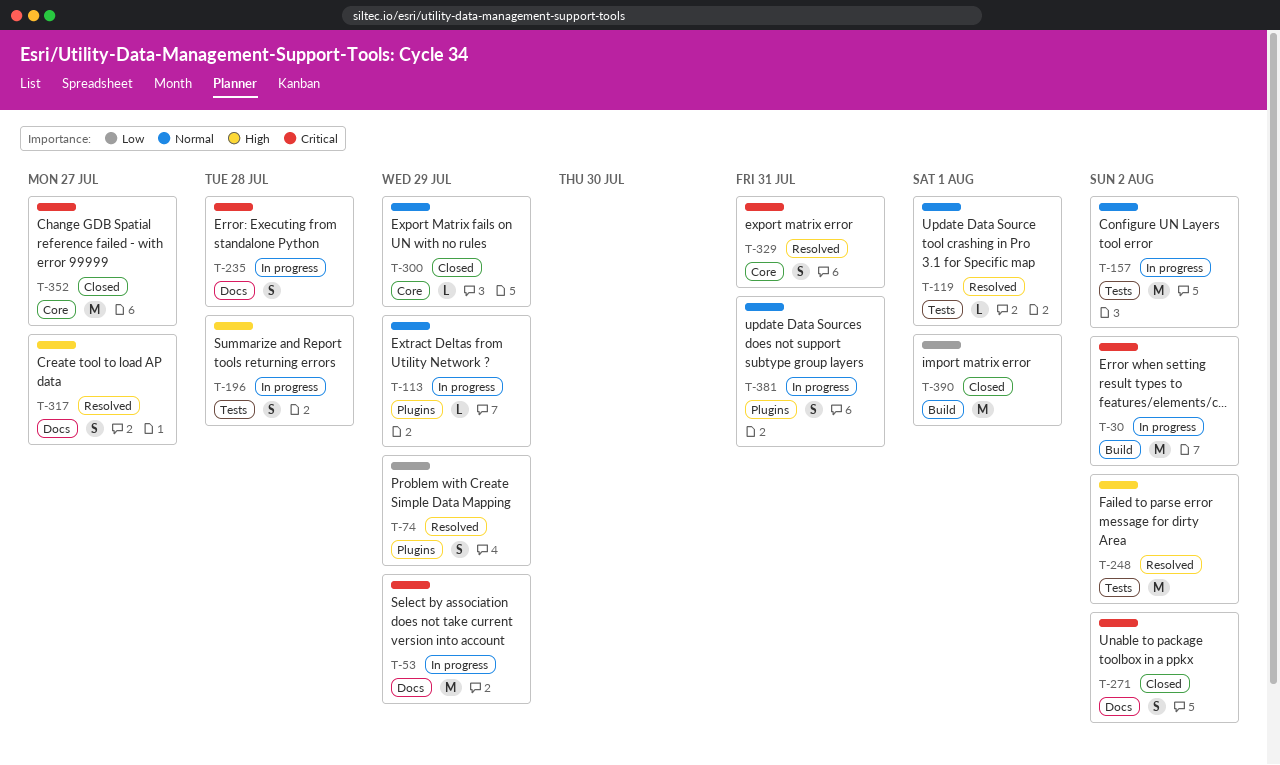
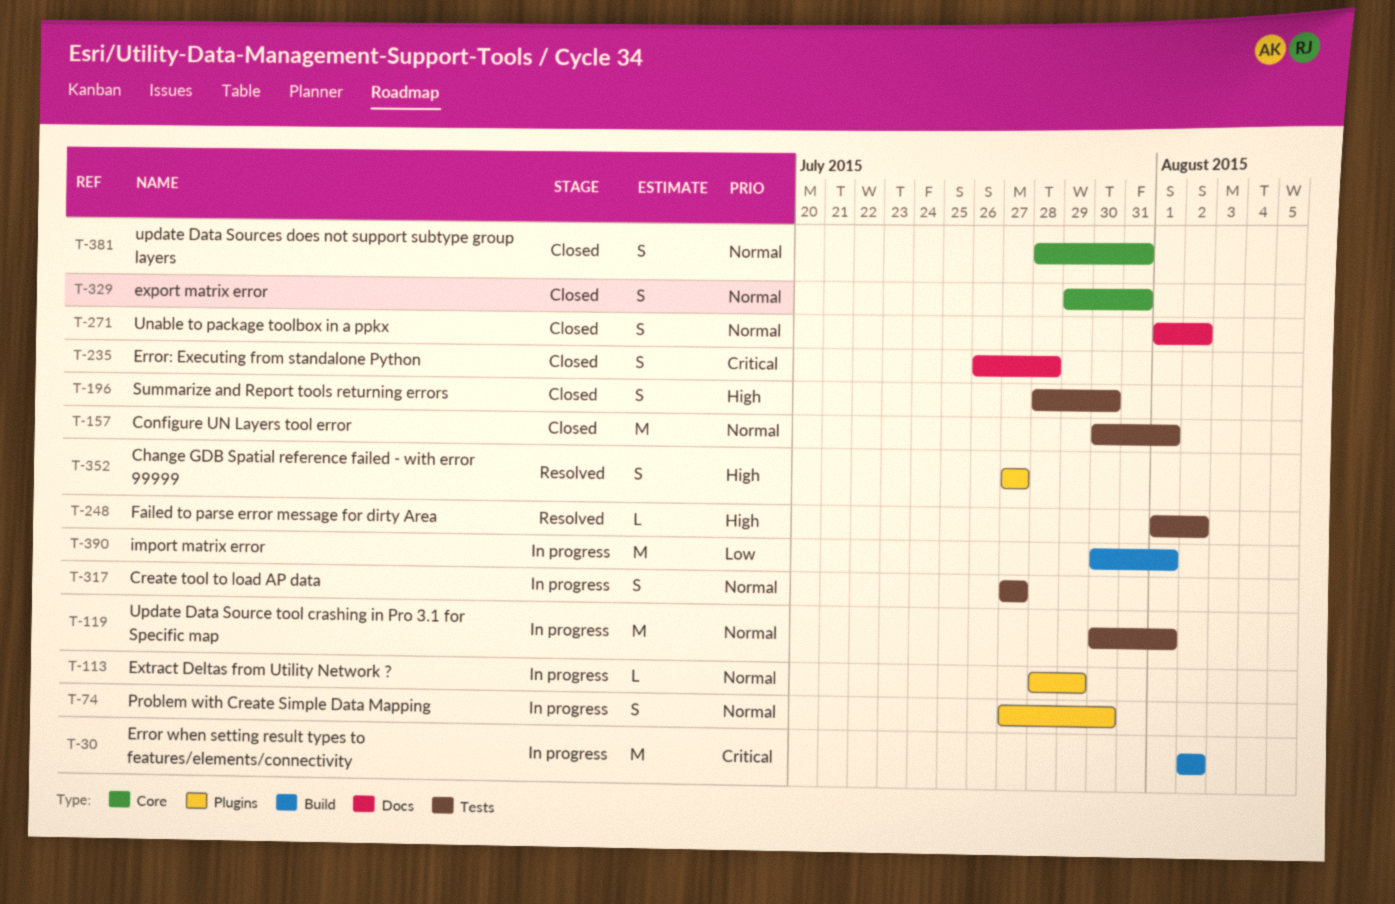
T-53: present -> none
T-74, status: Resolved -> In progress
T-74, priority: Low -> Normal
T-74, due: Jul 29 -> Jul 30
T-119, status: Resolved -> In progress
T-119, estimate: L -> M
T-157, status: In progress -> Closed
T-157, due: Aug 2 -> Aug 1
T-196, status: In progress -> Closed
T-196, due: Jul 28 -> Jul 30
T-235, status: In progress -> Closed
T-248, estimate: M -> L
T-271, priority: Critical -> Normal
T-300: present -> none
T-317, status: Resolved -> In progress
T-317, priority: High -> Normal
T-317, label: Docs -> Tests
T-329, status: Resolved -> Closed
T-329, priority: Critical -> Normal
T-352, status: Closed -> Resolved
T-352, priority: Critical -> High
T-352, label: Core -> Plugins
T-352, estimate: M -> S
T-381, status: In progress -> Closed
T-381, label: Plugins -> Core
T-390, status: Closed -> In progress

